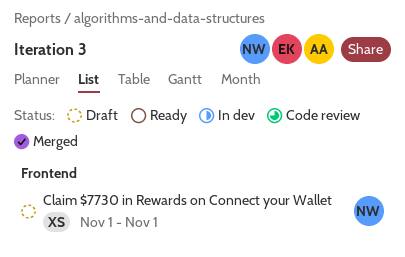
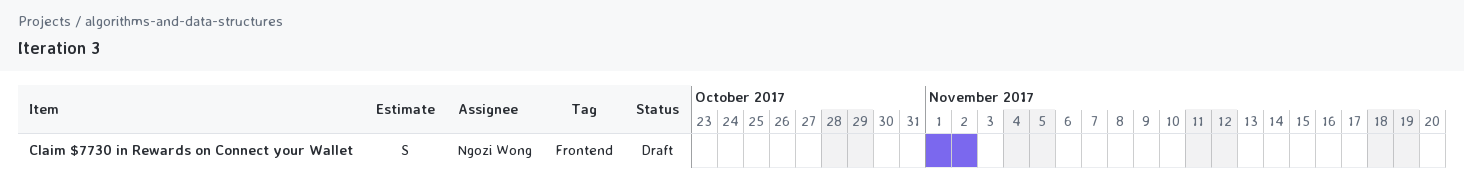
Claim $7730 in Rewards on Connect your Wallet, estimate: XS -> S
Claim $7730 in Rewards on Connect your Wallet, due: Nov 1 -> Nov 2

